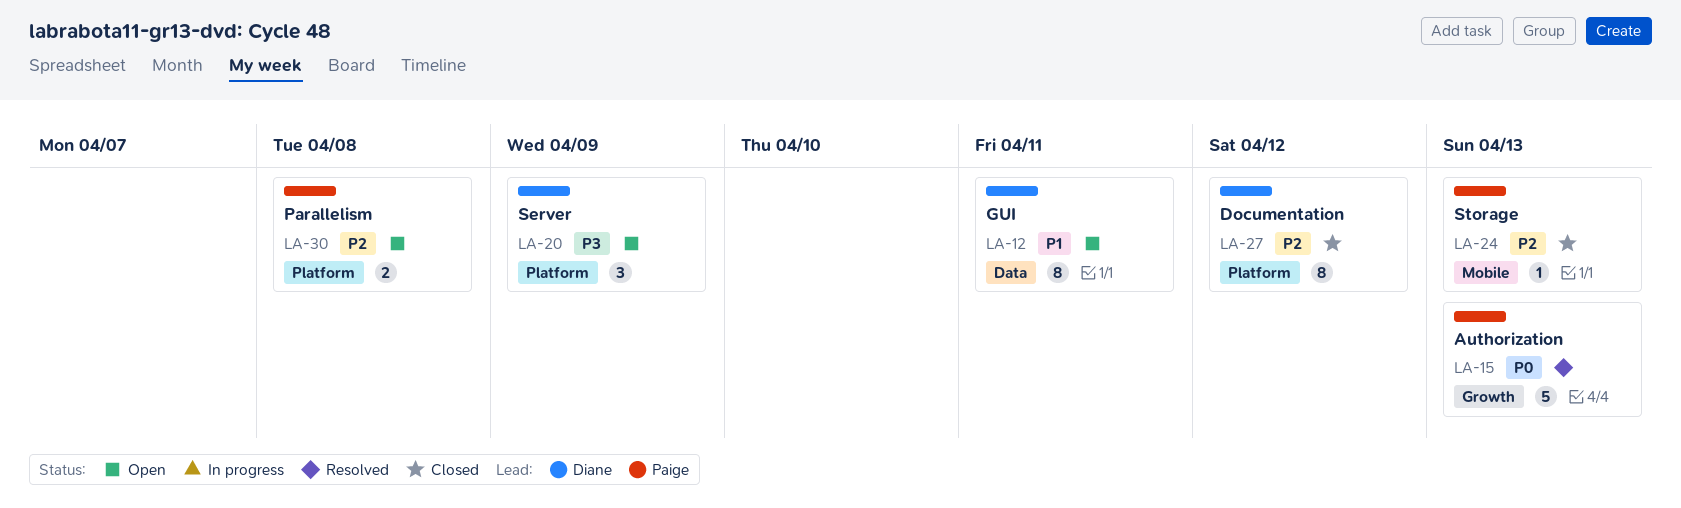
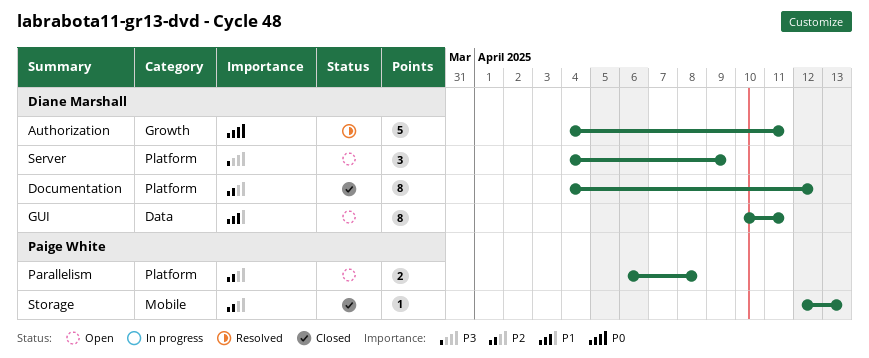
Authorization, owner: Paige White -> Diane Marshall
Authorization, due: Apr 13 -> Apr 11

